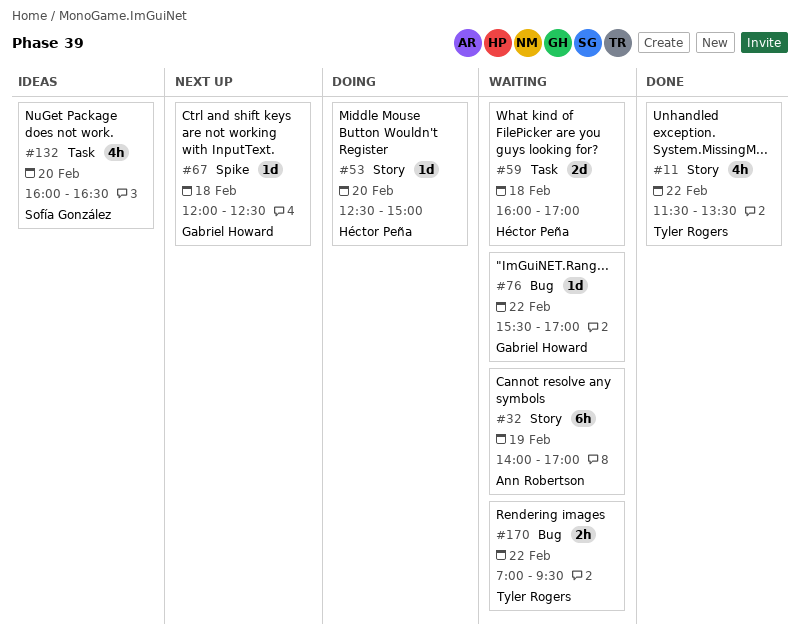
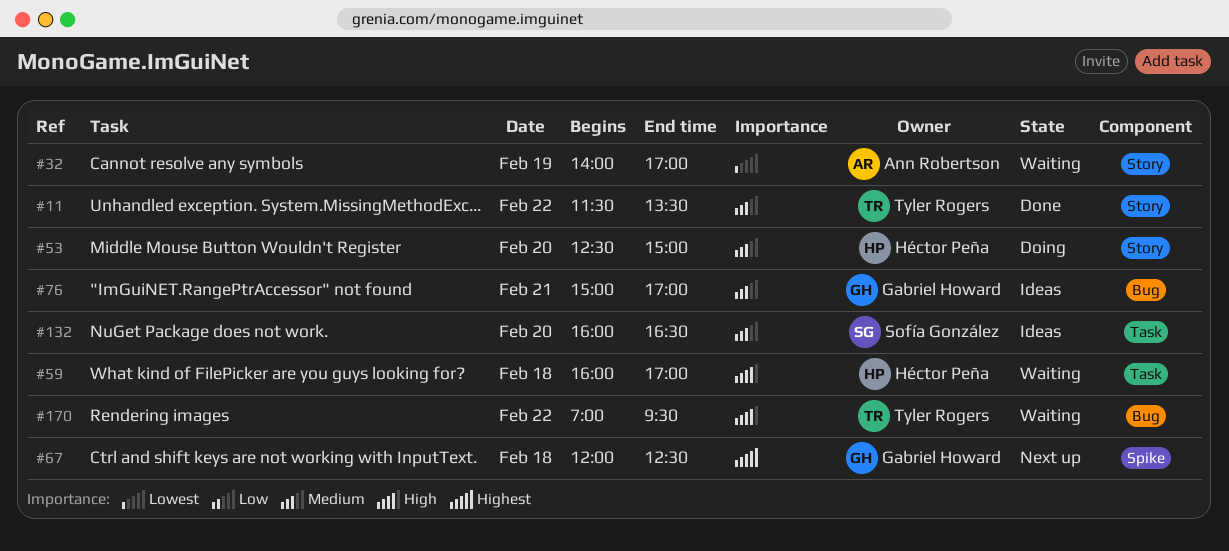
#76, status: Waiting -> Ideas
#76, day: Feb 22 -> Feb 21
#76, begins: 15:30 -> 15:00

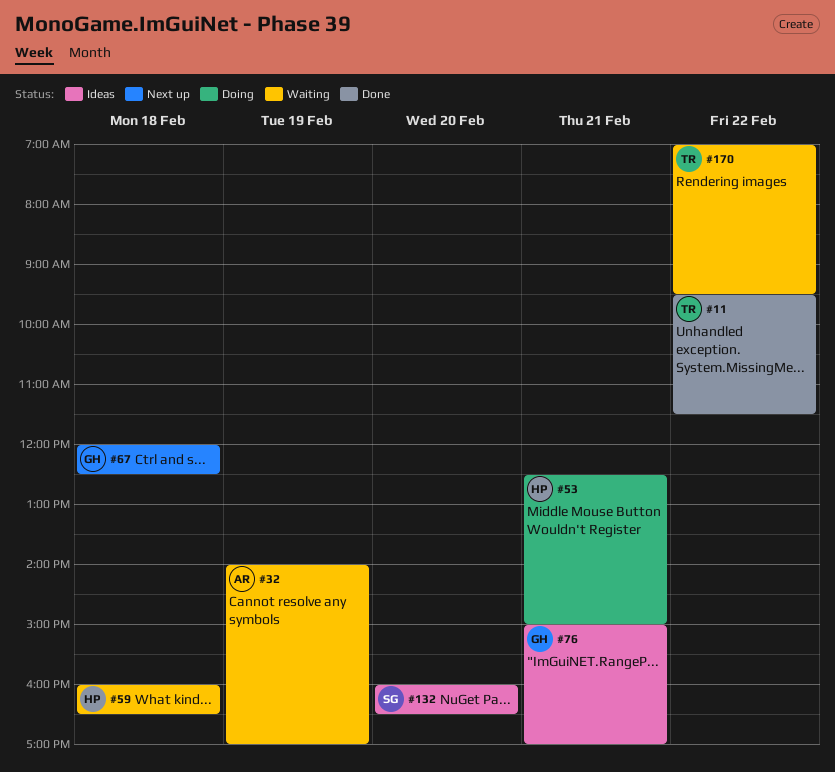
#11, begins: 11:30 -> 09:30
#11, ends: 13:30 -> 11:30
#53, day: Feb 20 -> Feb 21
#59, ends: 17:00 -> 16:30

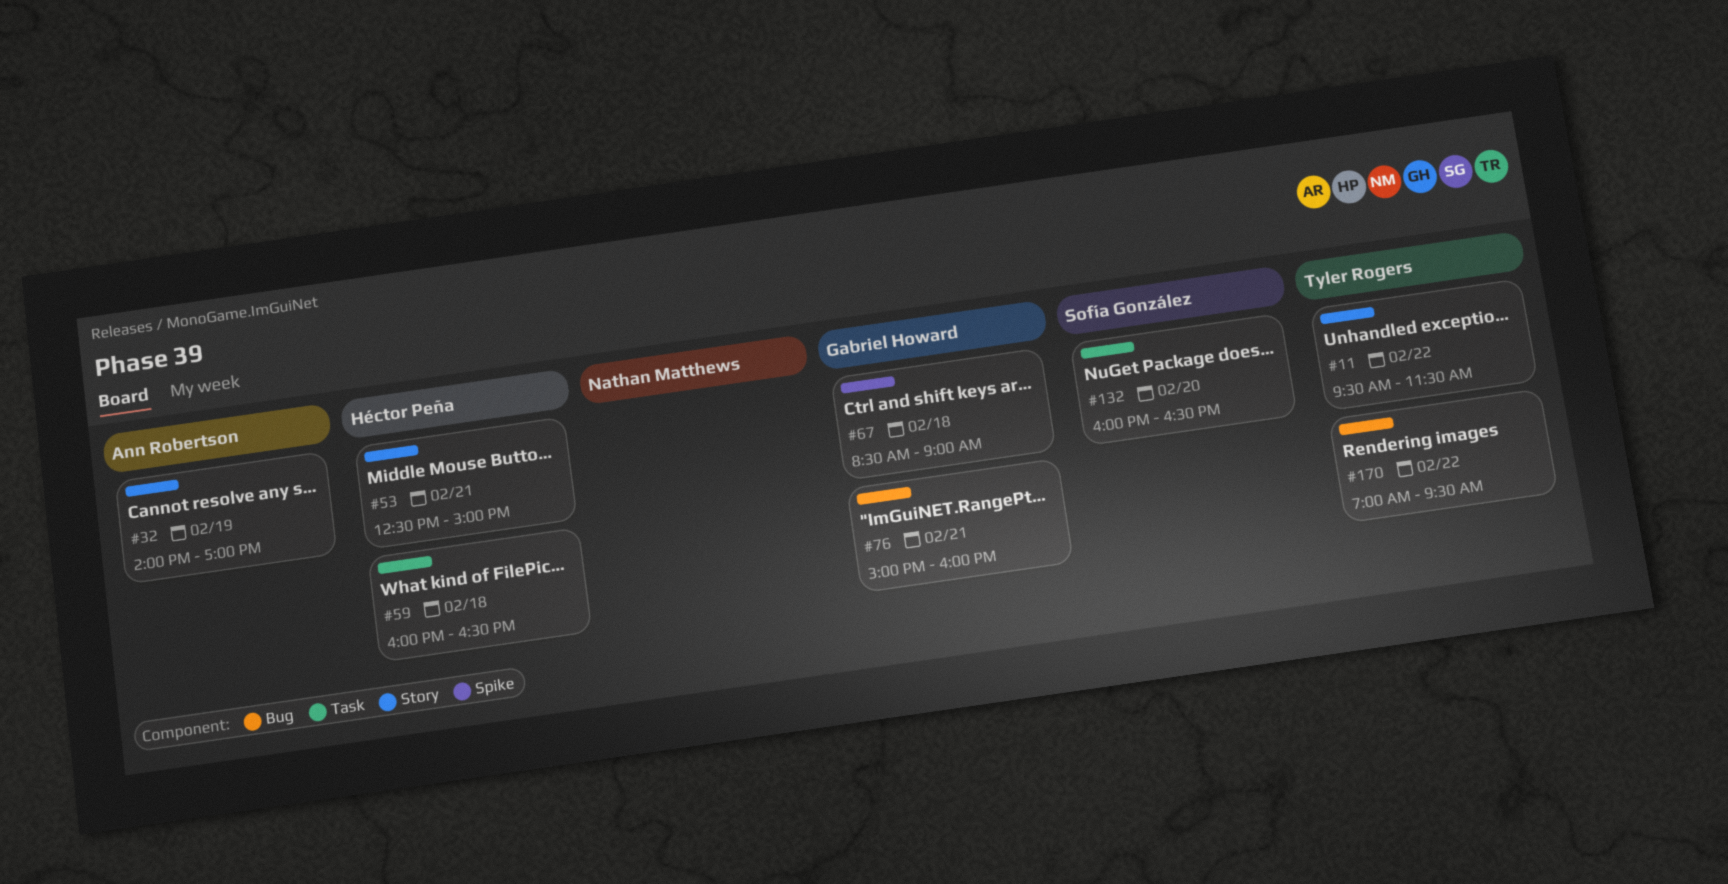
#67, begins: 12:00 -> 08:30
#67, ends: 12:30 -> 09:00
#76, ends: 17:00 -> 16:00

